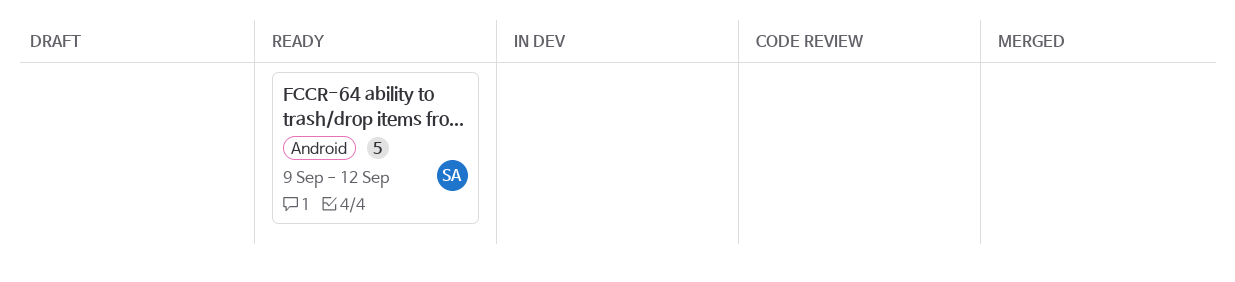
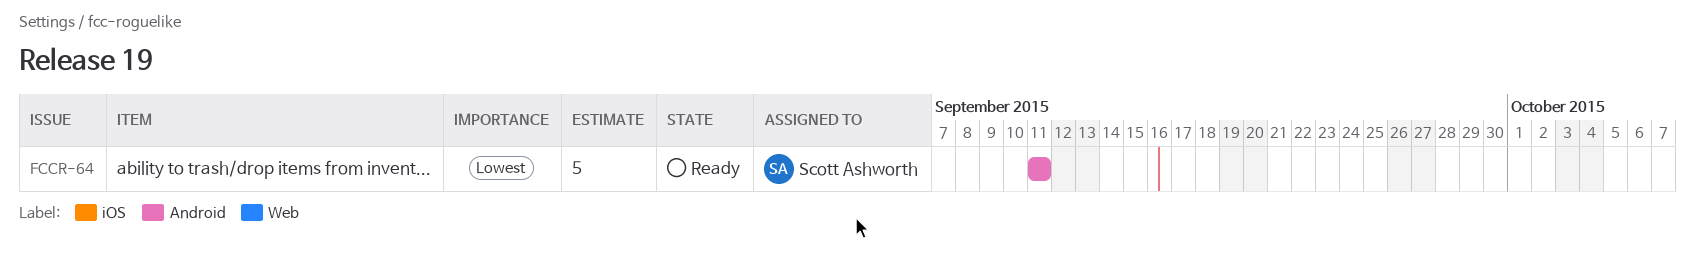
FCCR-64, start: Sep 9 -> Sep 11
FCCR-64, due: Sep 12 -> Sep 11

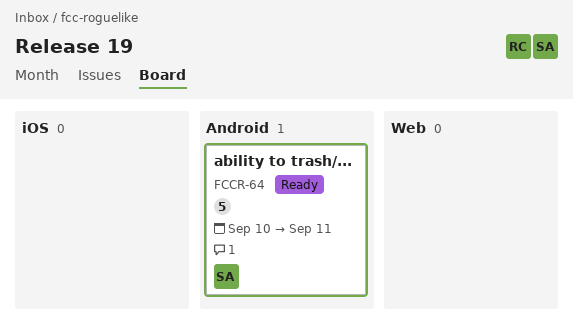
FCCR-64, start: Sep 11 -> Sep 10

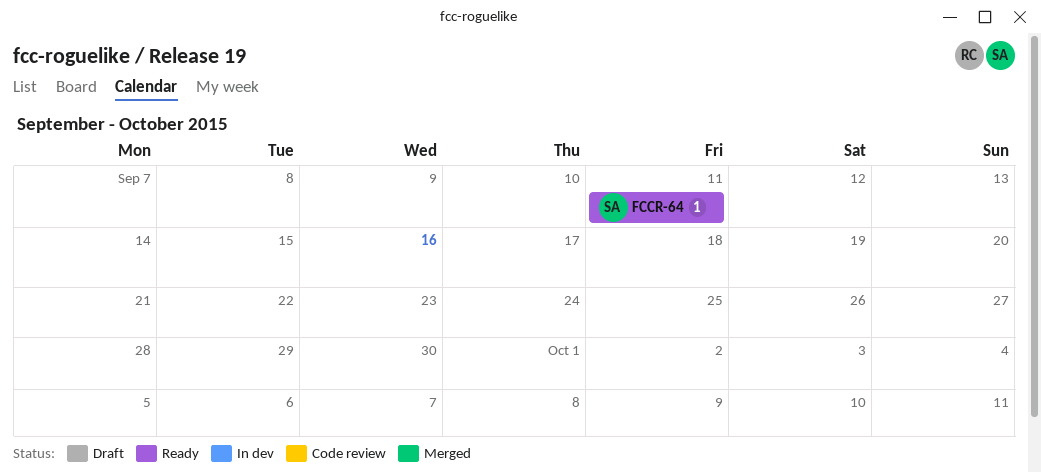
FCCR-64, estimate: 5 -> 1
FCCR-64, start: Sep 10 -> Sep 11

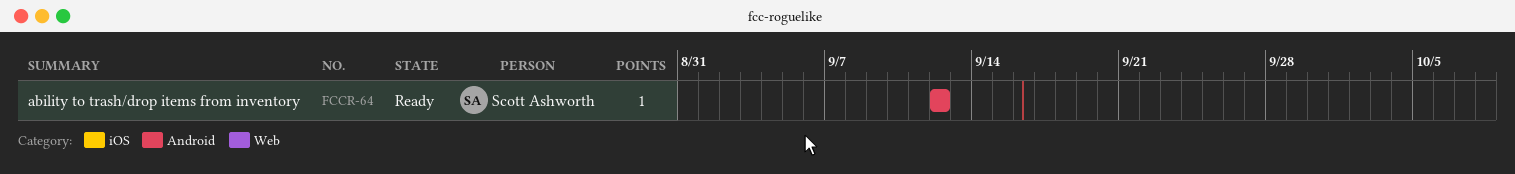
FCCR-64, start: Sep 11 -> Sep 12
FCCR-64, due: Sep 11 -> Sep 12

